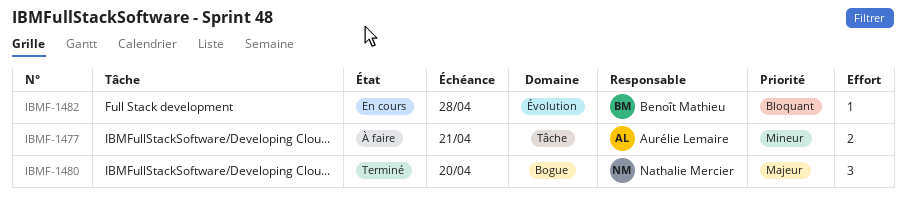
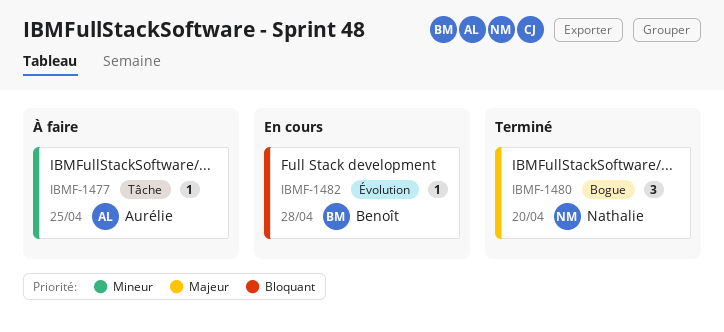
IBMF-1477, estimate: 2 -> 1
IBMF-1477, due: Apr 21 -> Apr 25

